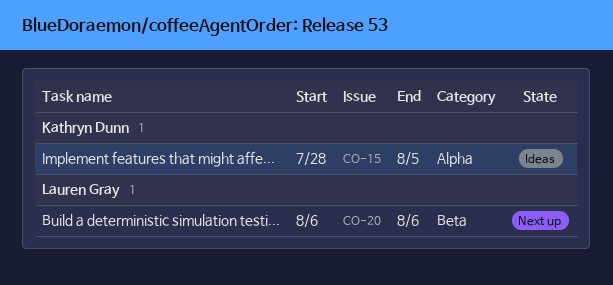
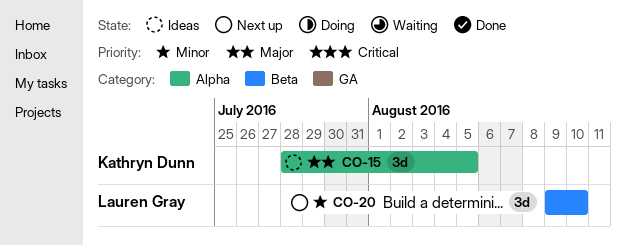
CO-20, start: Aug 6 -> Aug 9
CO-20, due: Aug 6 -> Aug 10

